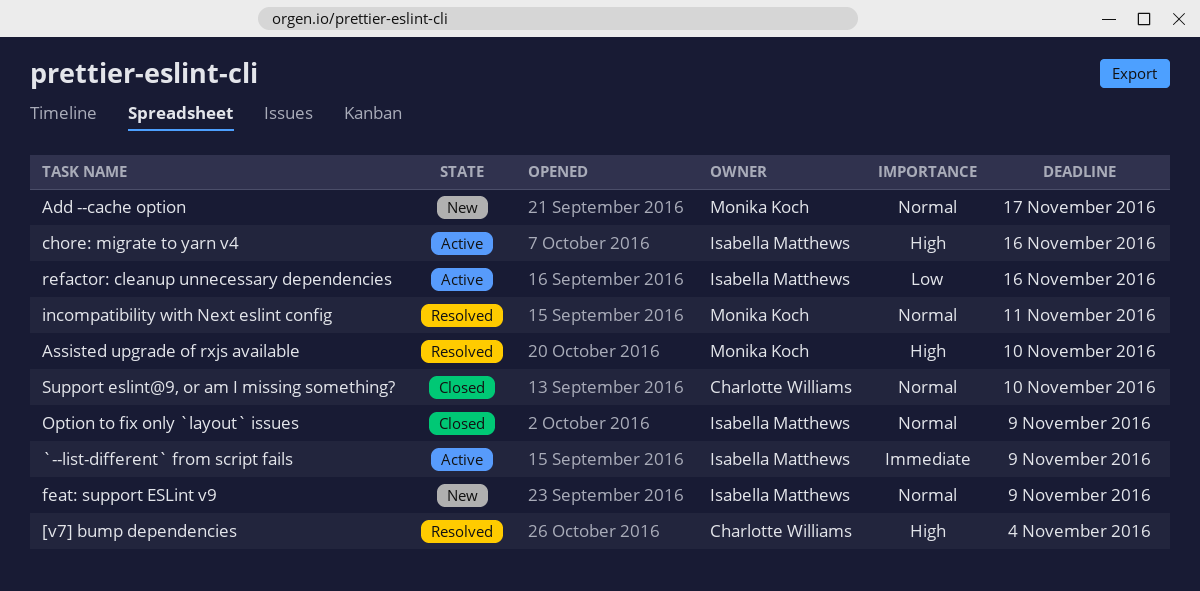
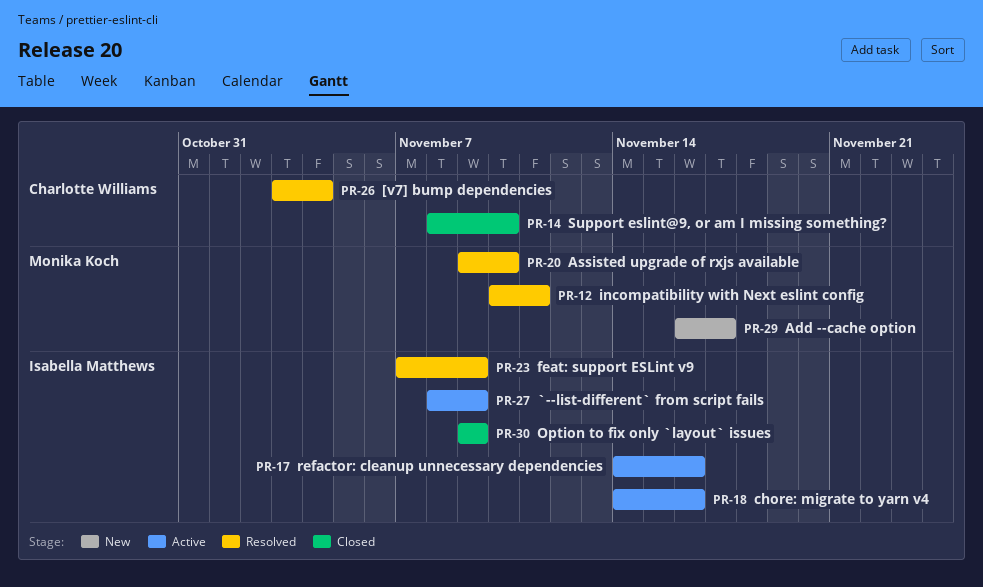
feat: support ESLint v9, status: New -> Resolved

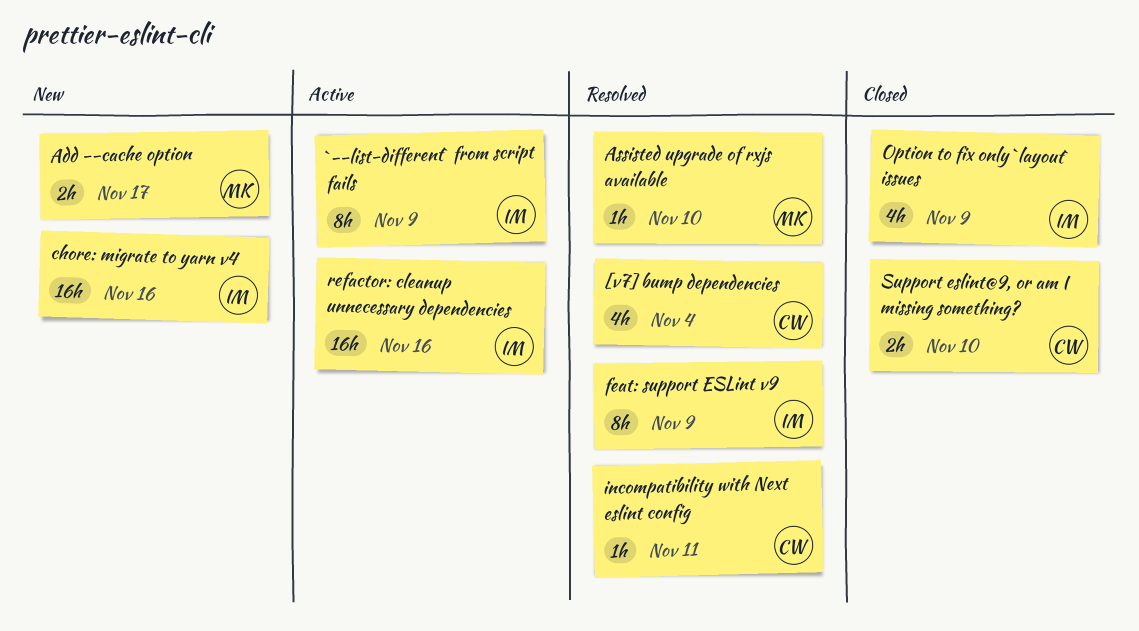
chore: migrate to yarn v4, status: Active -> New
incompatibility with Next eslint config, owner: Monika Koch -> Charlotte Williams

